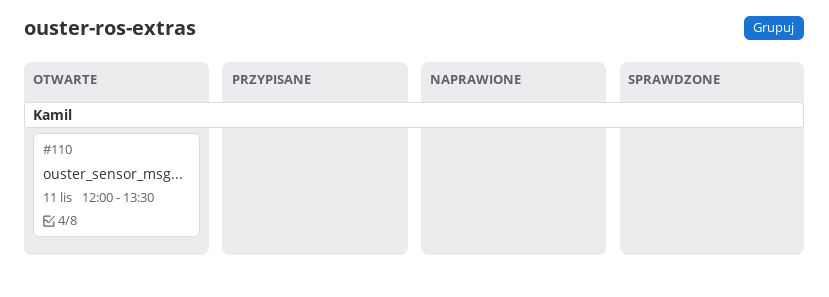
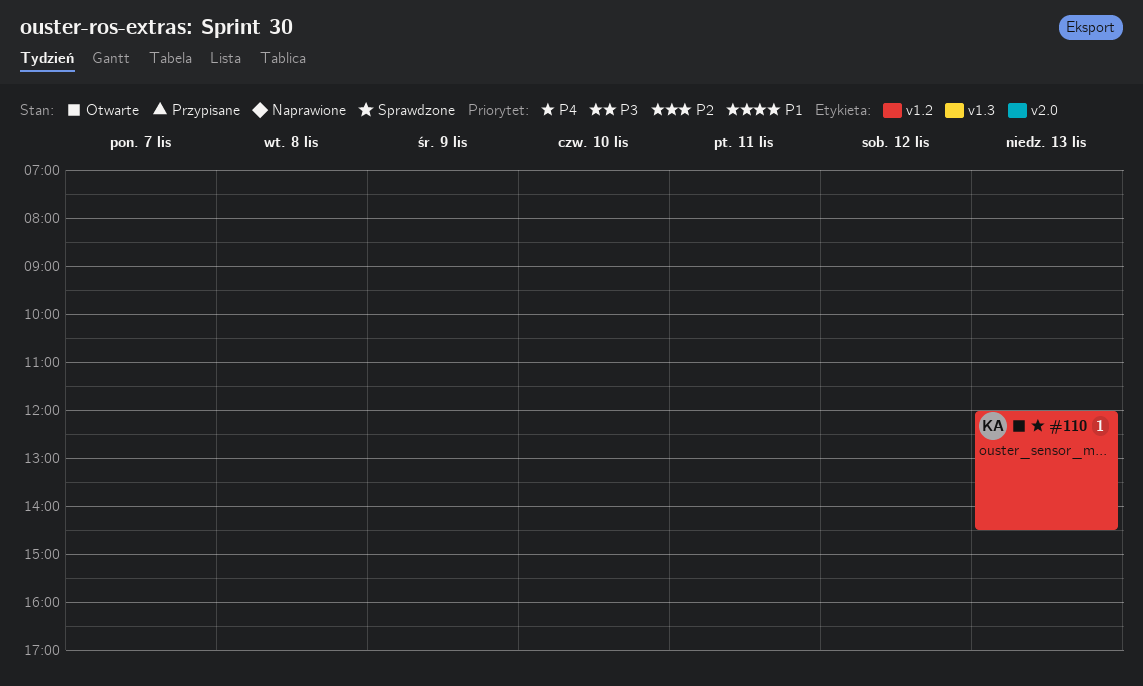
#110, day: Nov 11 -> Nov 13
#110, ends: 13:30 -> 14:30

